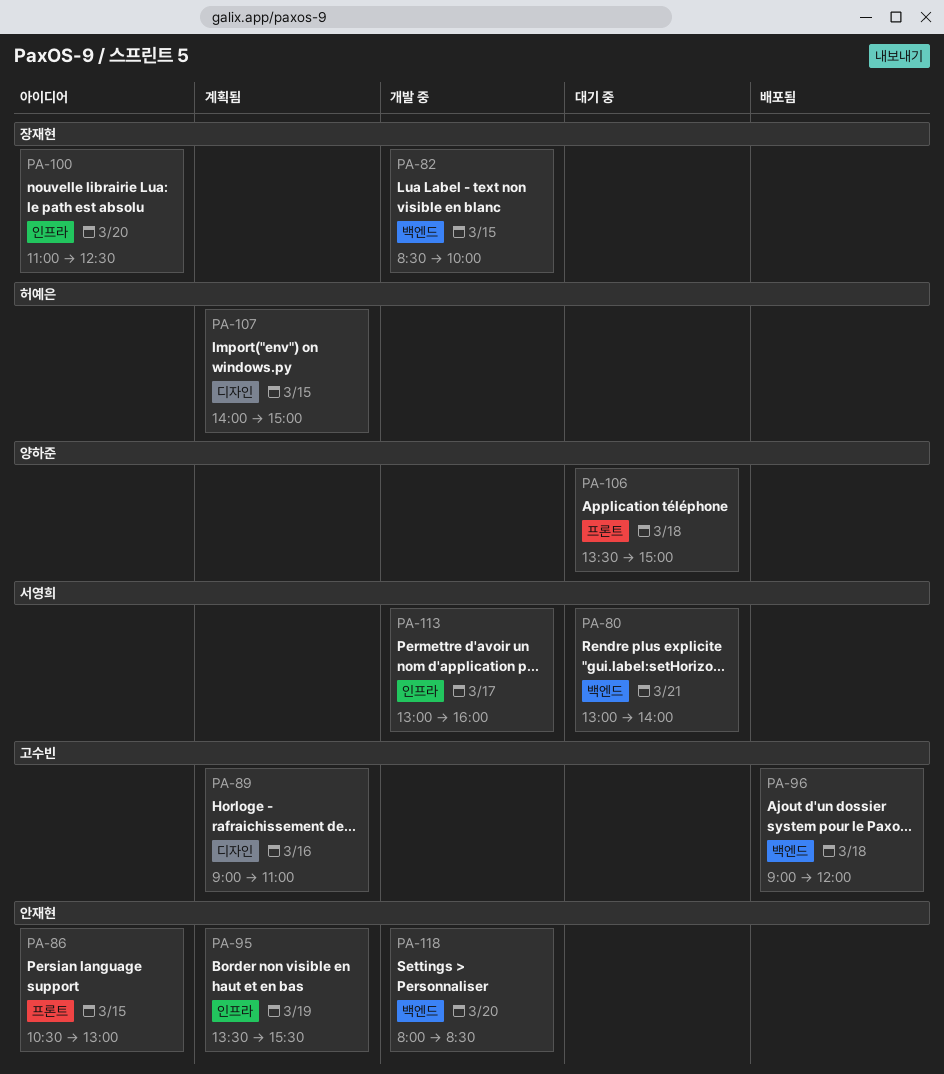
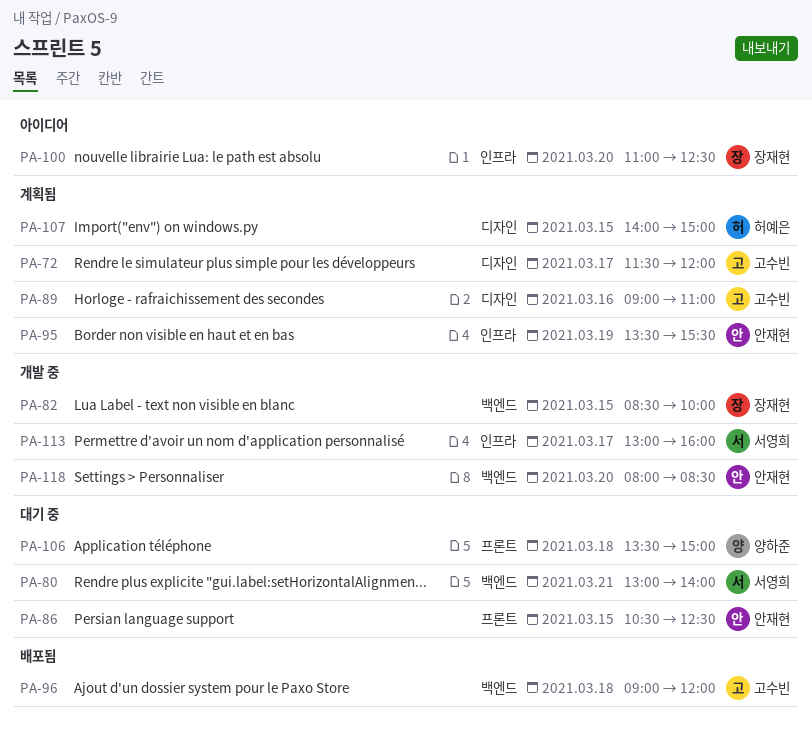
PA-72: none -> present
PA-86, status: 아이디어 -> 대기 중
PA-86, ends: 13:00 -> 12:30

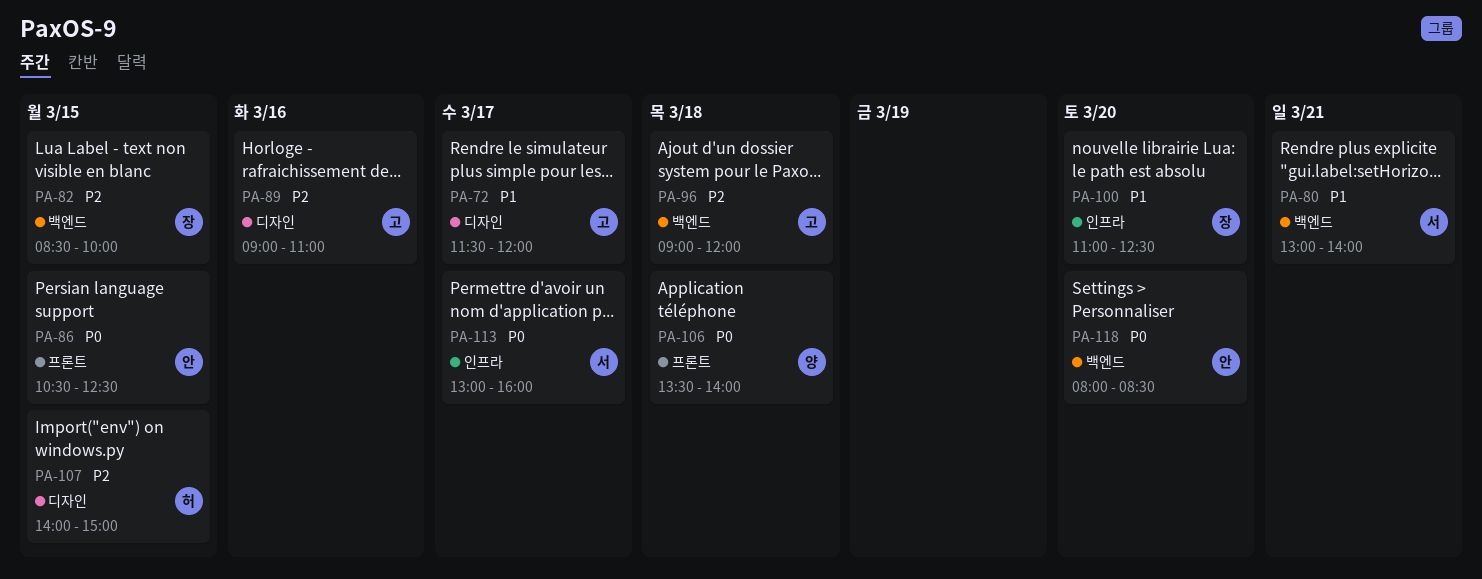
PA-95: present -> none
PA-106, ends: 15:00 -> 14:00

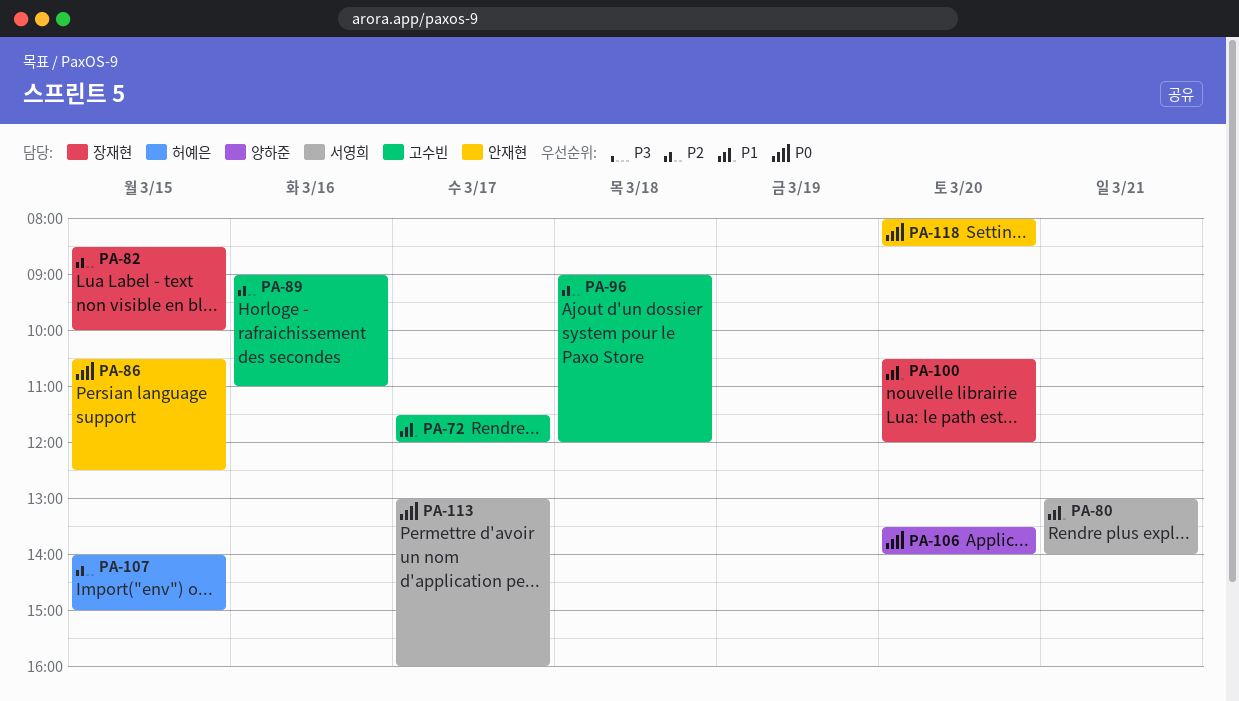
PA-100, begins: 11:00 -> 10:30
PA-100, ends: 12:30 -> 12:00
PA-106, day: Mar 18 -> Mar 20

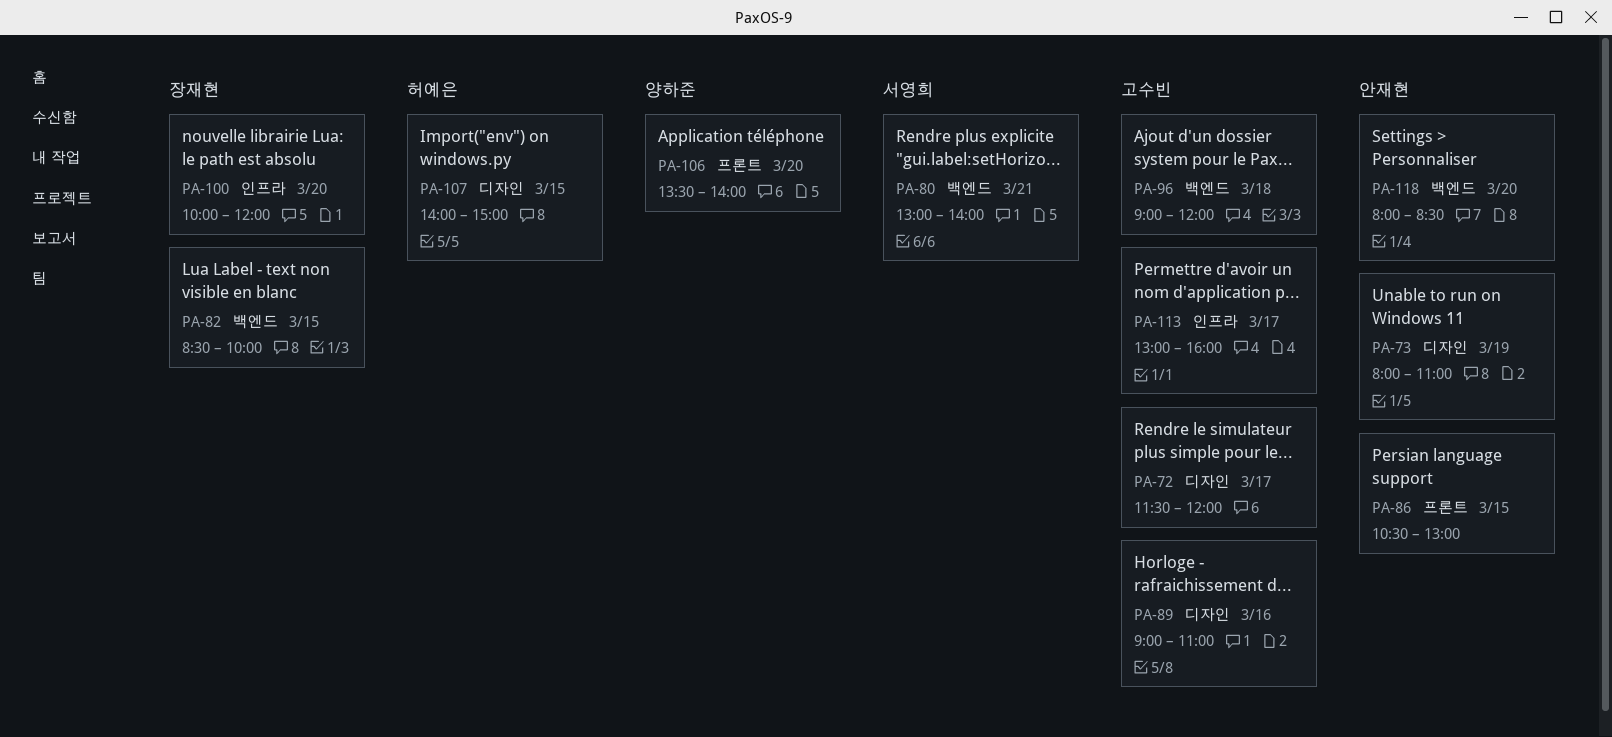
PA-73: none -> present
PA-86, ends: 12:30 -> 13:00
PA-100, begins: 10:30 -> 10:00
PA-113, owner: 서영희 -> 고수빈

